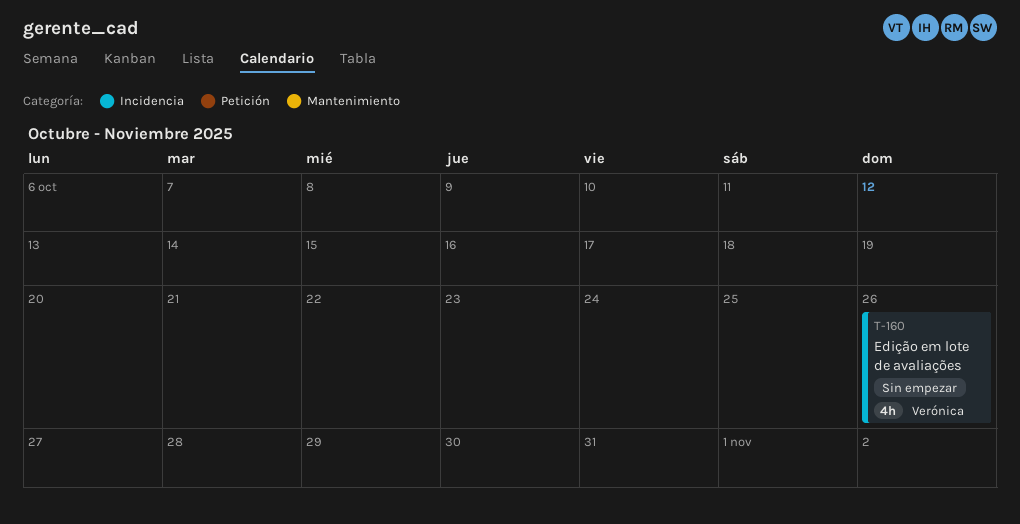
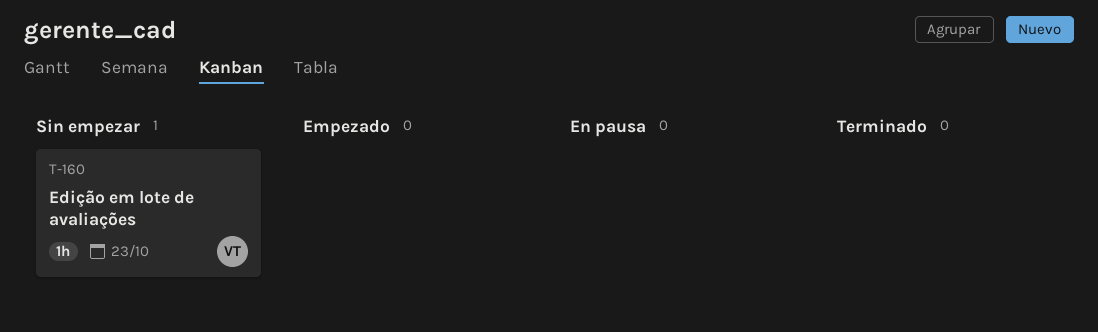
T-160, estimate: 4h -> 1h
T-160, due: Oct 26 -> Oct 23

